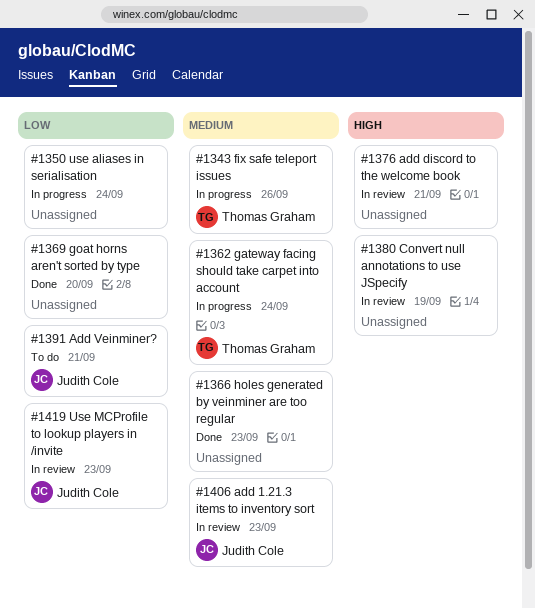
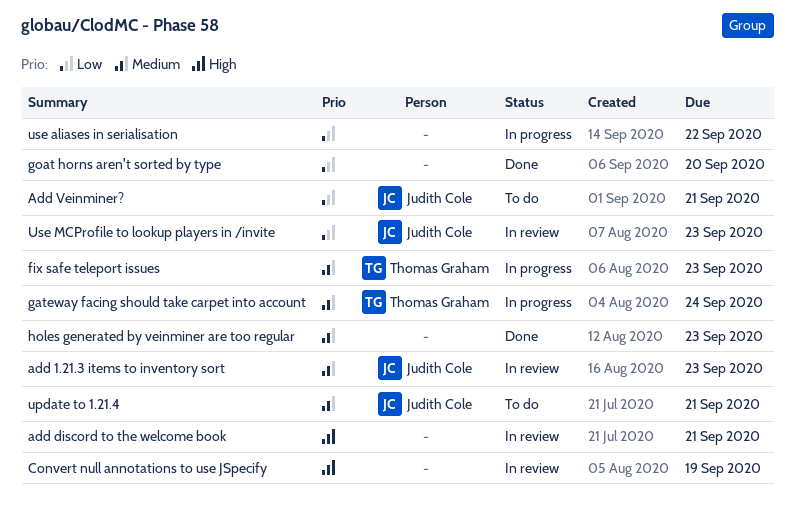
fix safe teleport issues, due: Sep 26 -> Sep 23
update to 1.21.4: none -> present
use aliases in serialisation, due: Sep 24 -> Sep 22

